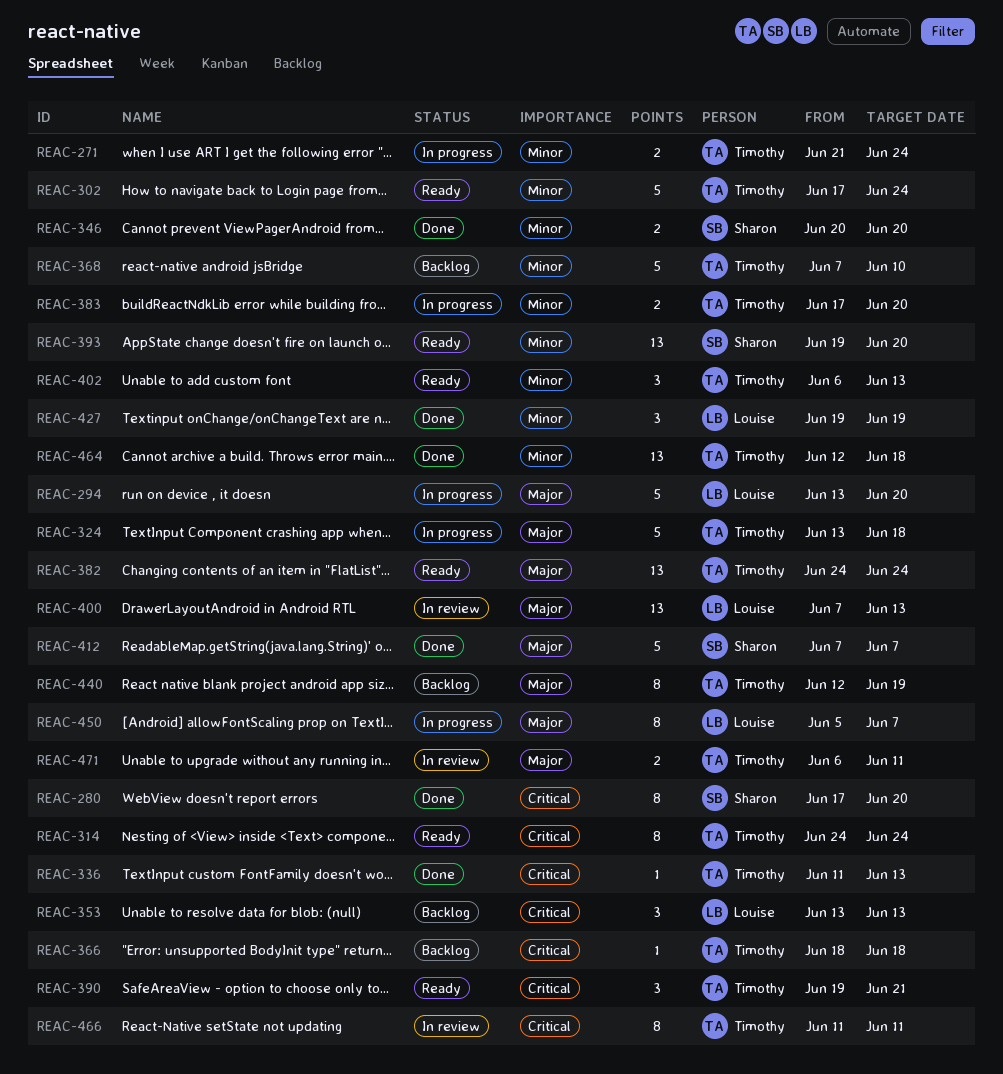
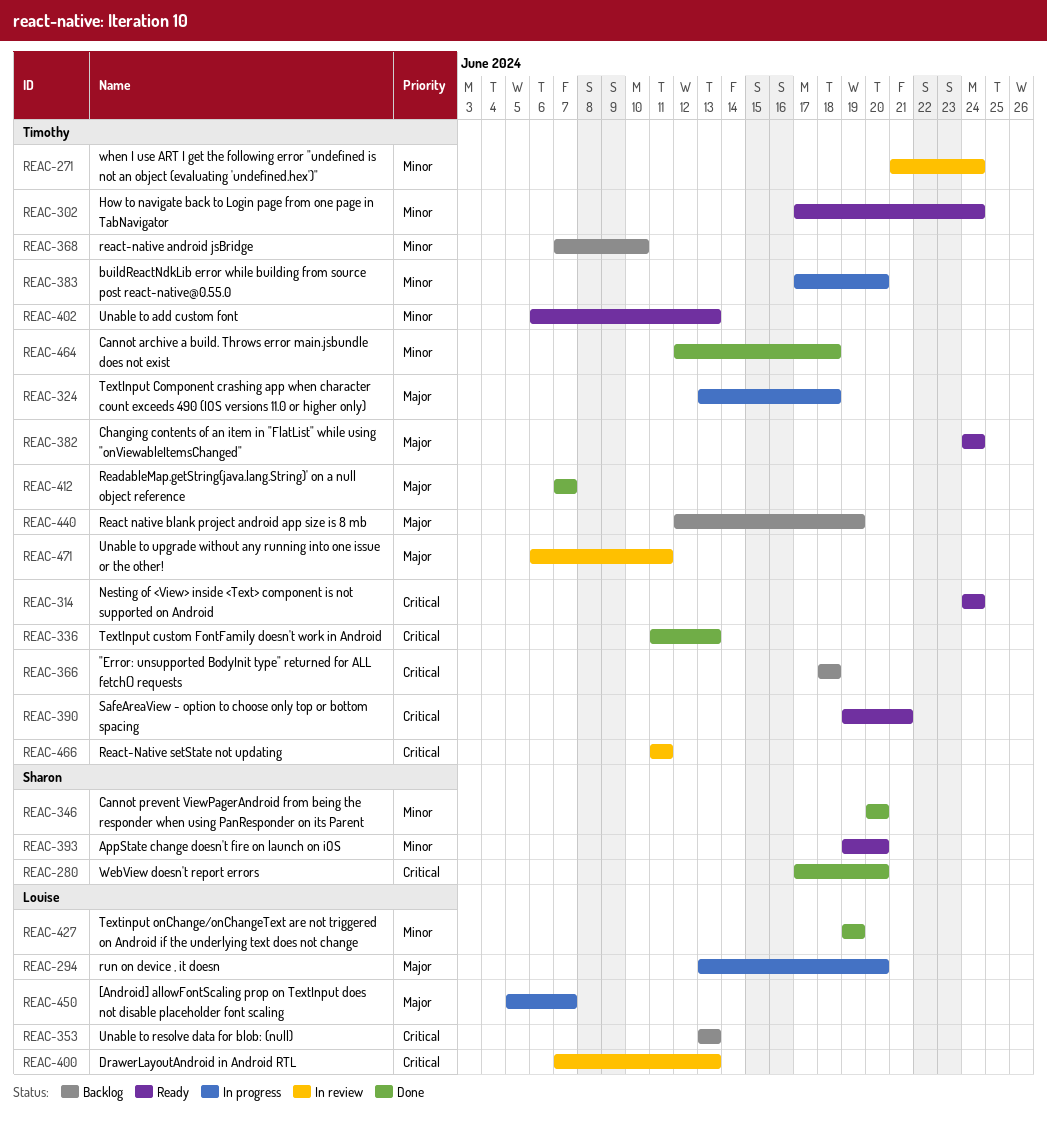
REAC-271, status: In progress -> In review
REAC-400, priority: Major -> Critical
REAC-412, owner: Sharon -> Timothy

